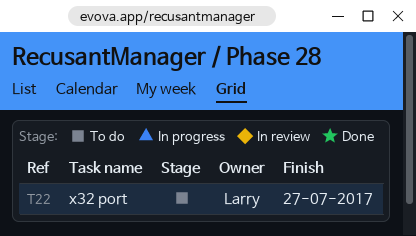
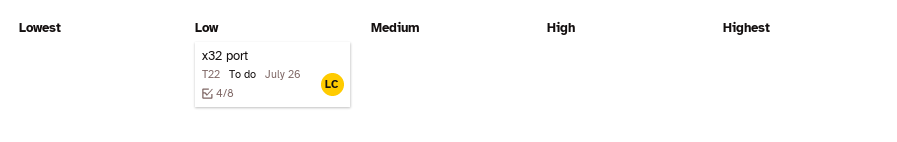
T22, due: Jul 27 -> Jul 26

